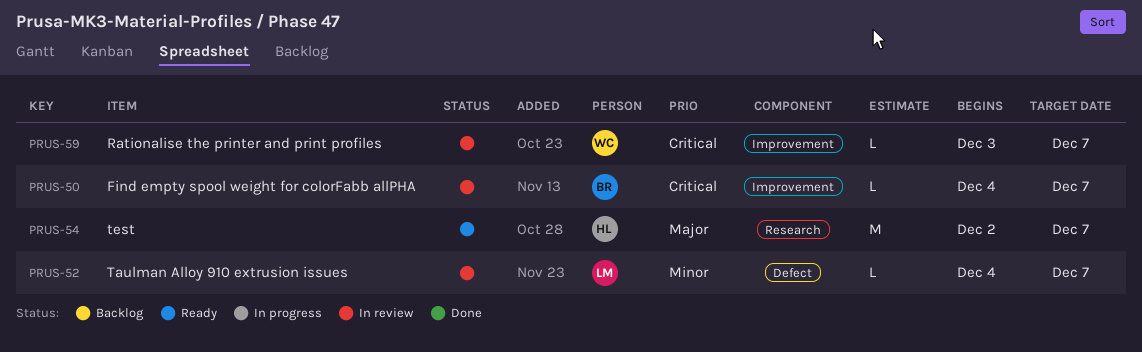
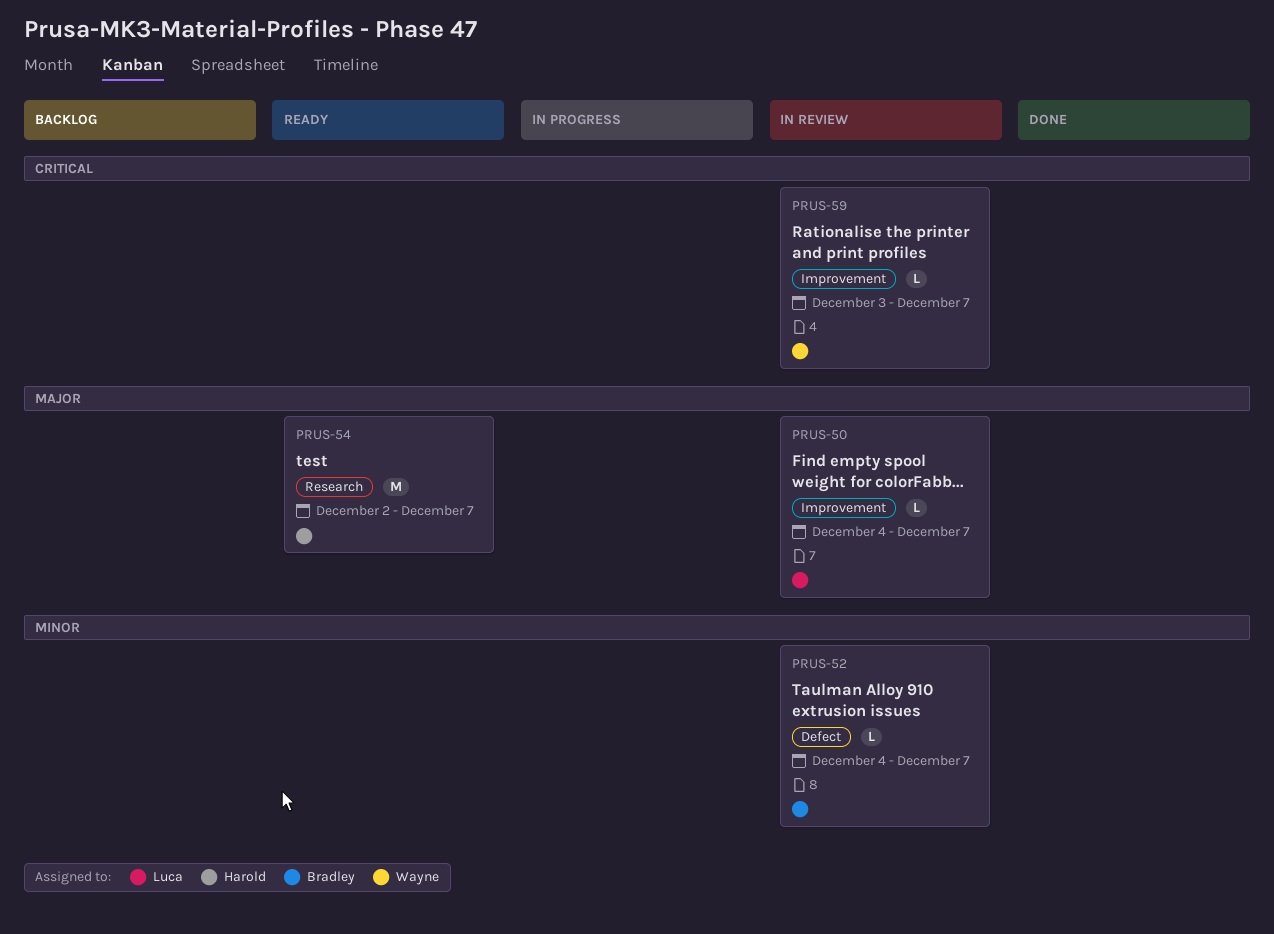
PRUS-50, owner: Bradley -> Luca
PRUS-50, priority: Critical -> Major
PRUS-52, owner: Luca -> Bradley

